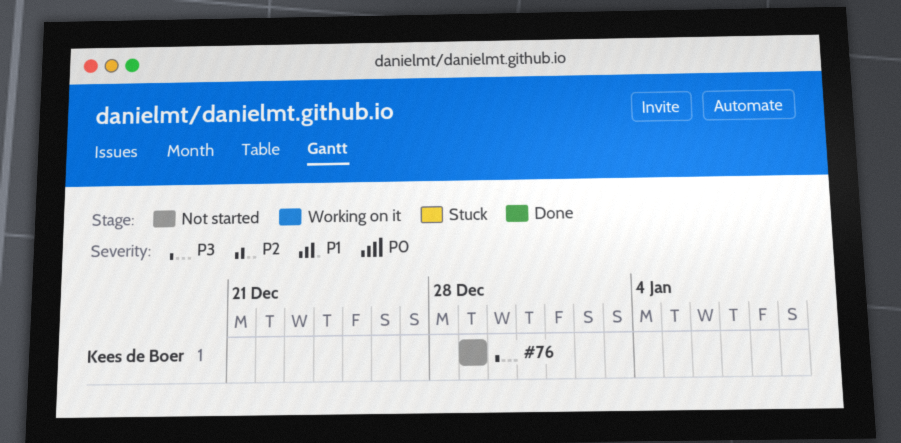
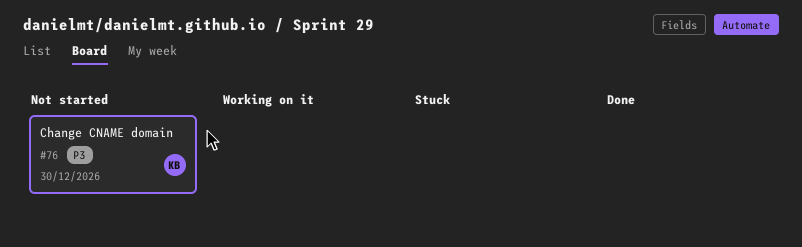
#76, due: Dec 29 -> Dec 30

